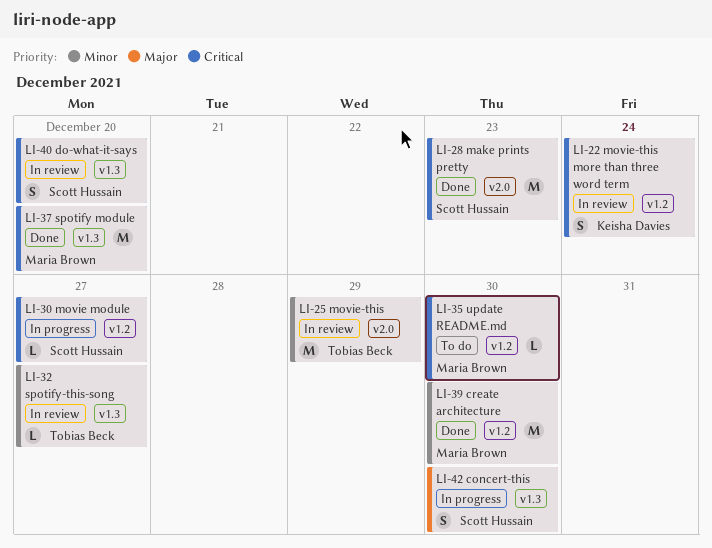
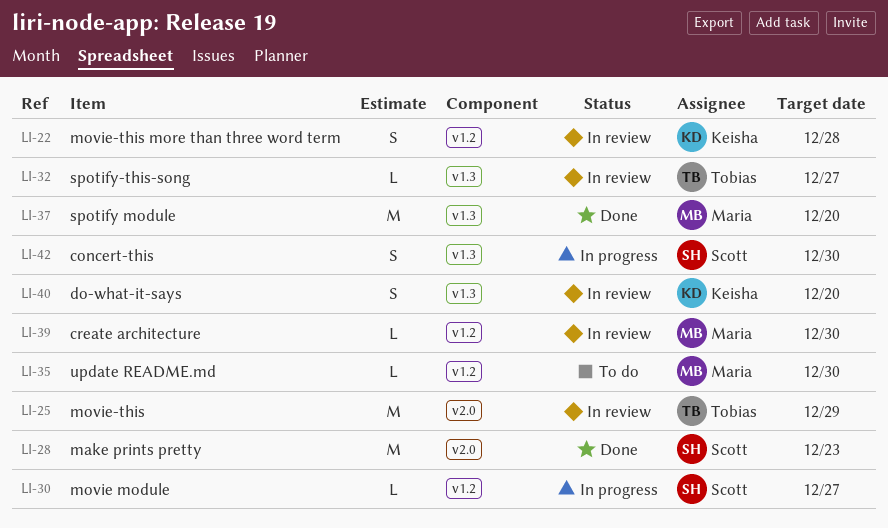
LI-22, due: Dec 24 -> Dec 28
LI-39, status: Done -> In review
LI-39, estimate: M -> L
LI-40, owner: Scott Hussain -> Keisha Davies

